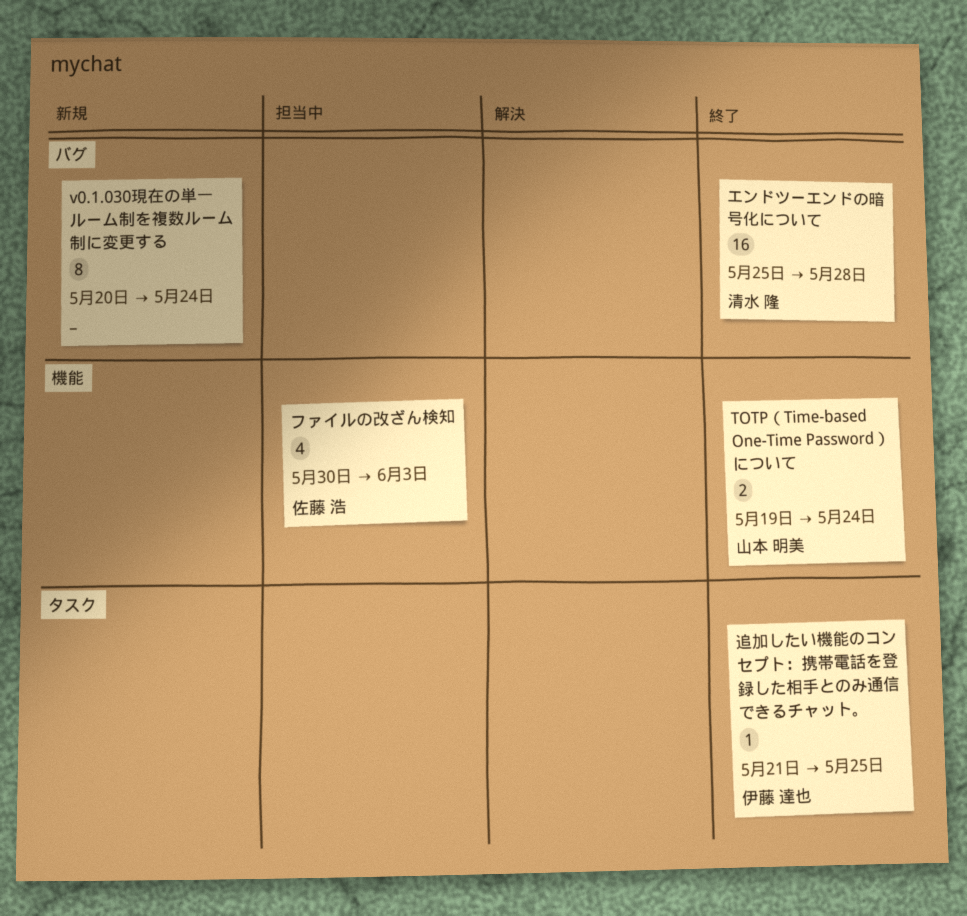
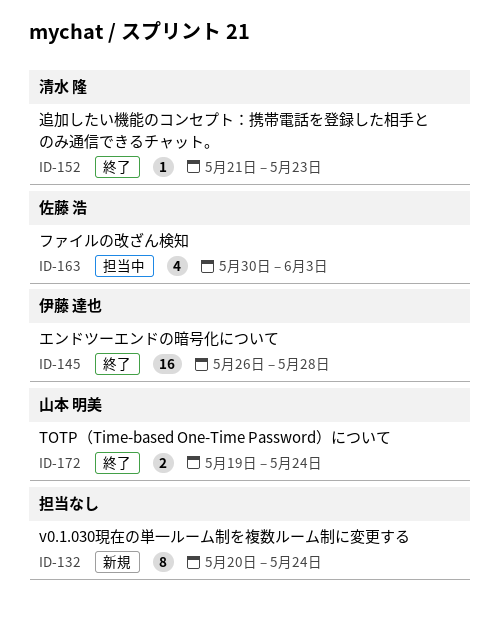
エンドツーエンドの暗号化について, owner: 清水 隆 -> 伊藤 達也
エンドツーエンドの暗号化について, start: May 25 -> May 26
追加したい機能のコンセプト：携帯電話を登録した相手とのみ通信できるチャット。, owner: 伊藤 達也 -> 清水 隆
追加したい機能のコンセプト：携帯電話を登録した相手とのみ通信できるチャット。, due: May 25 -> May 23

